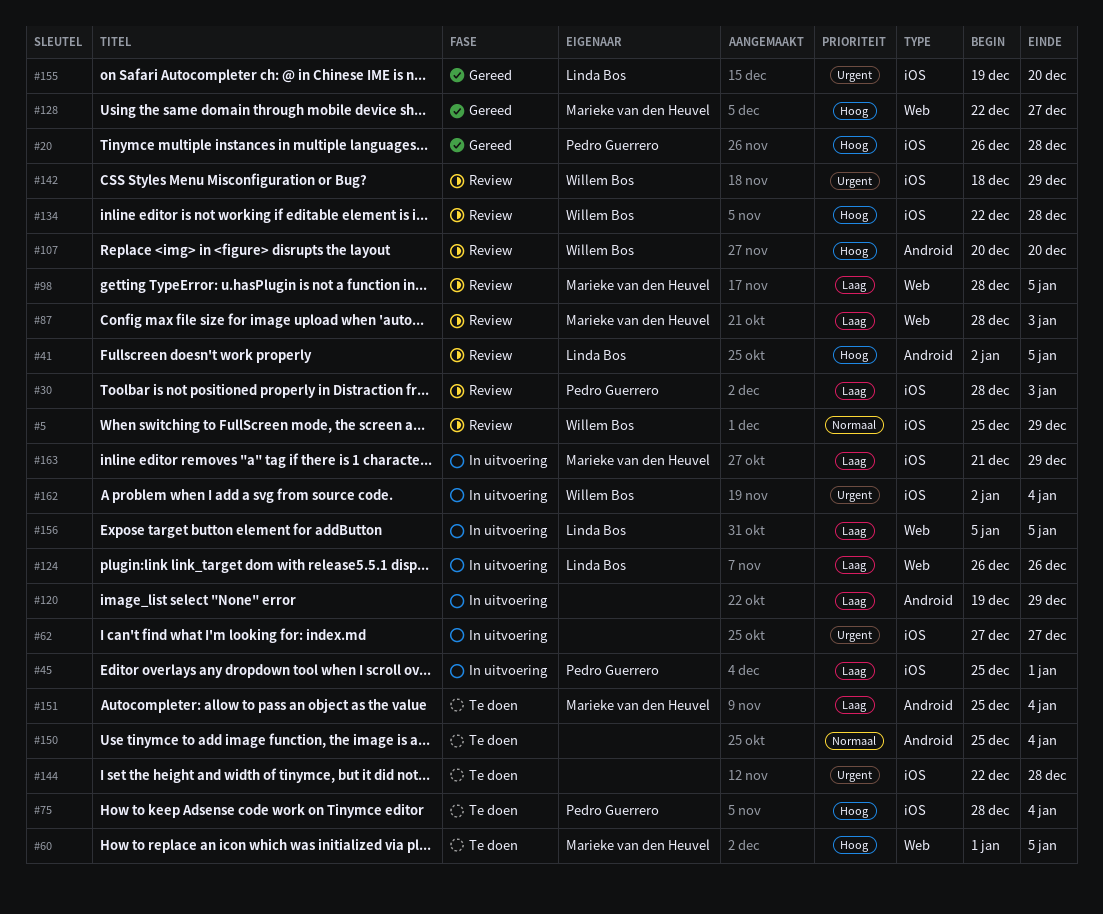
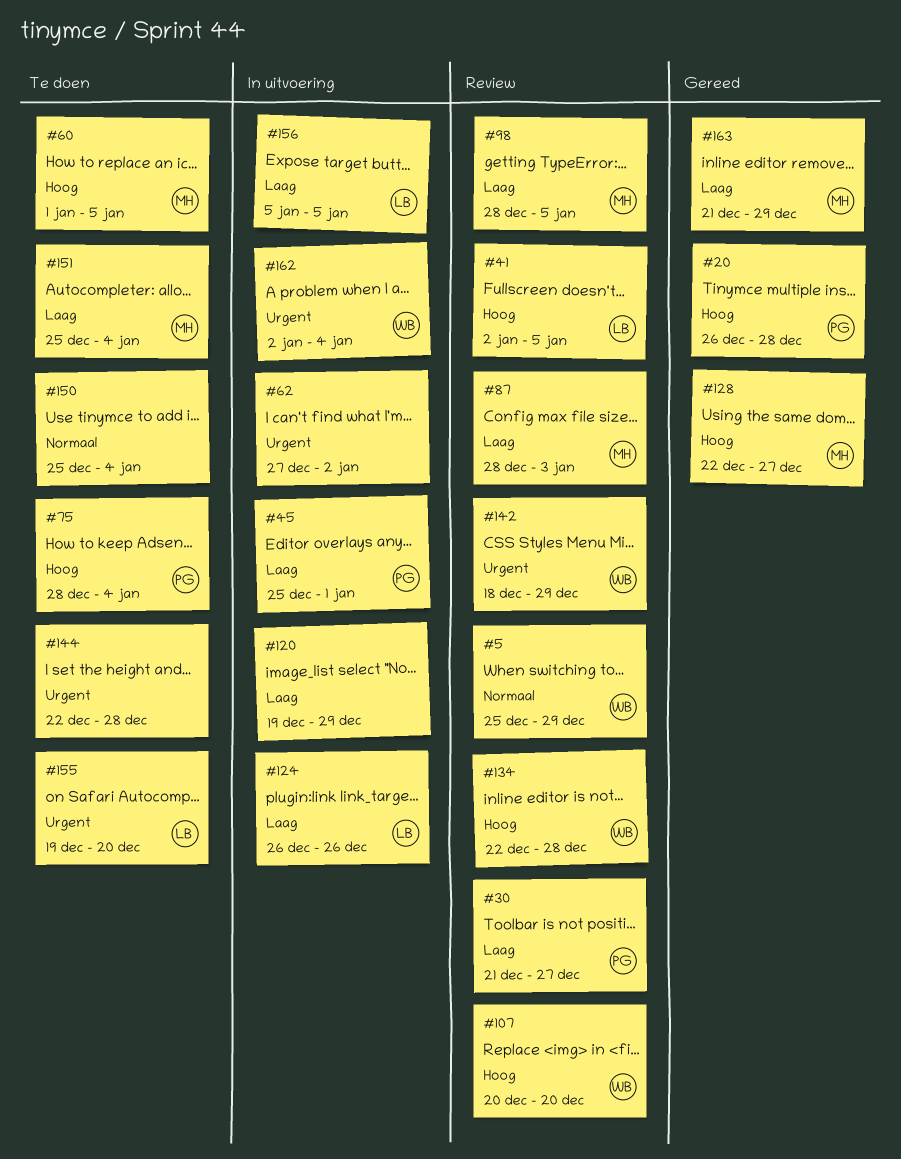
#30, start: Dec 28 -> Dec 21
#30, due: Jan 3 -> Dec 27
#62, due: Dec 27 -> Jan 2
#155, status: Gereed -> Te doen
#163, status: In uitvoering -> Gereed

